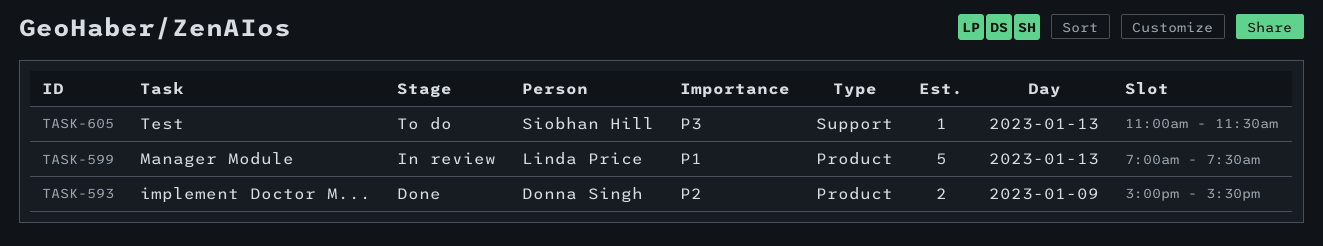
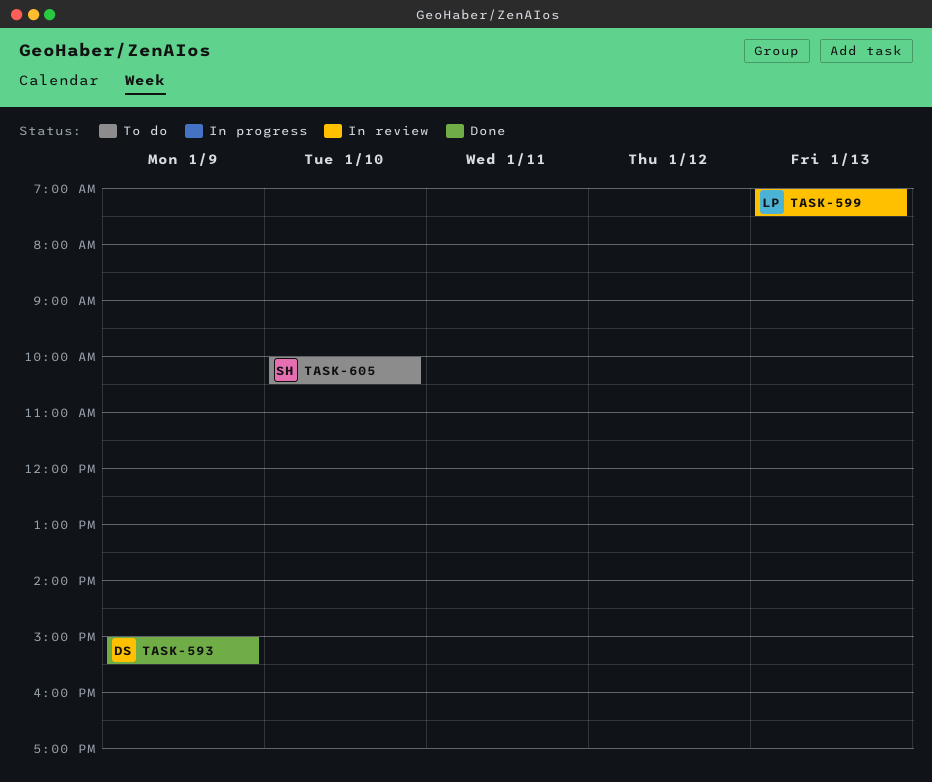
TASK-605, day: Jan 13 -> Jan 10
TASK-605, begins: 11:00 -> 10:00
TASK-605, ends: 11:30 -> 10:30

